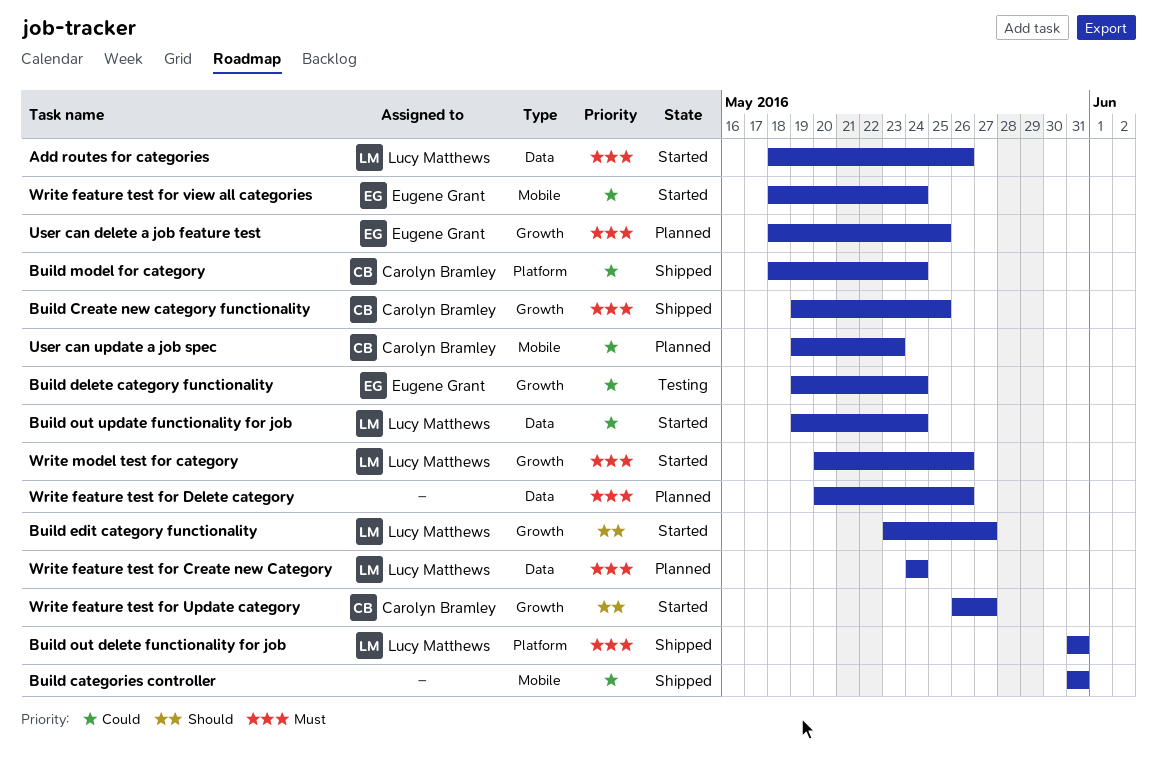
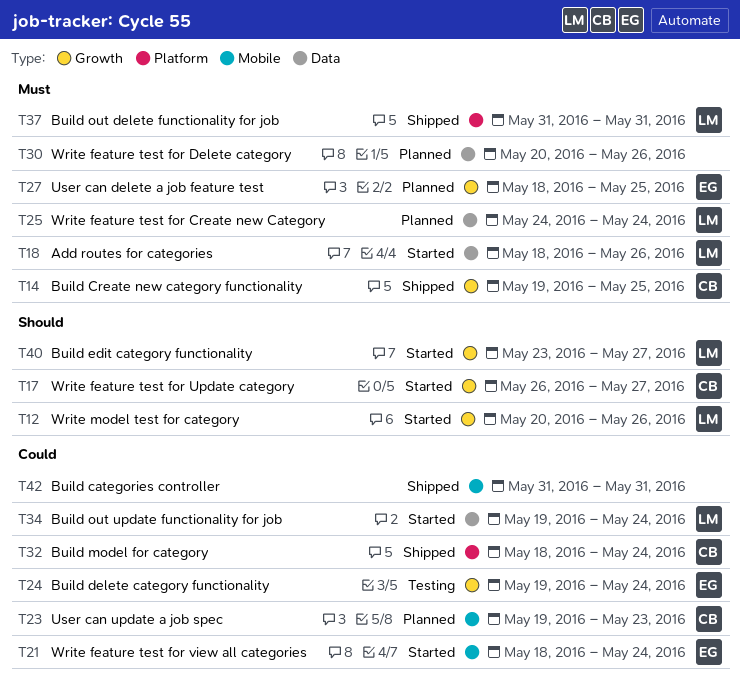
Write model test for category, priority: Must -> Should

